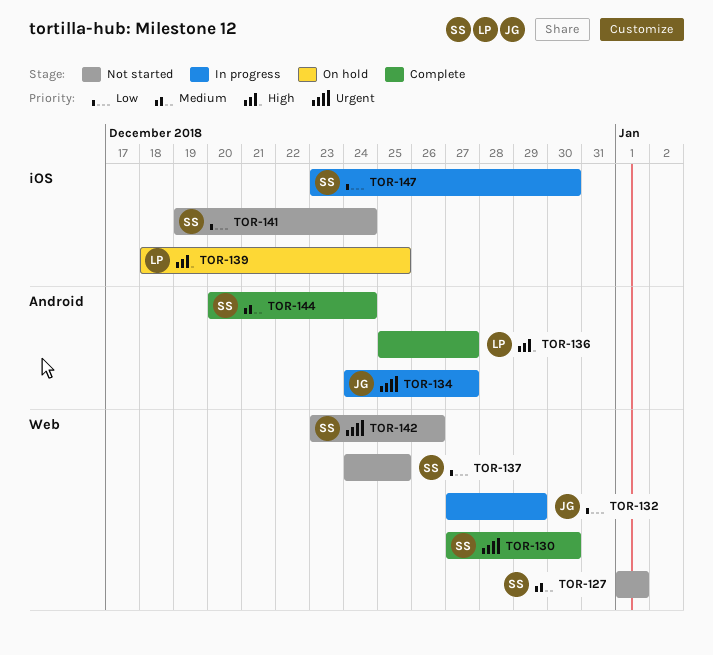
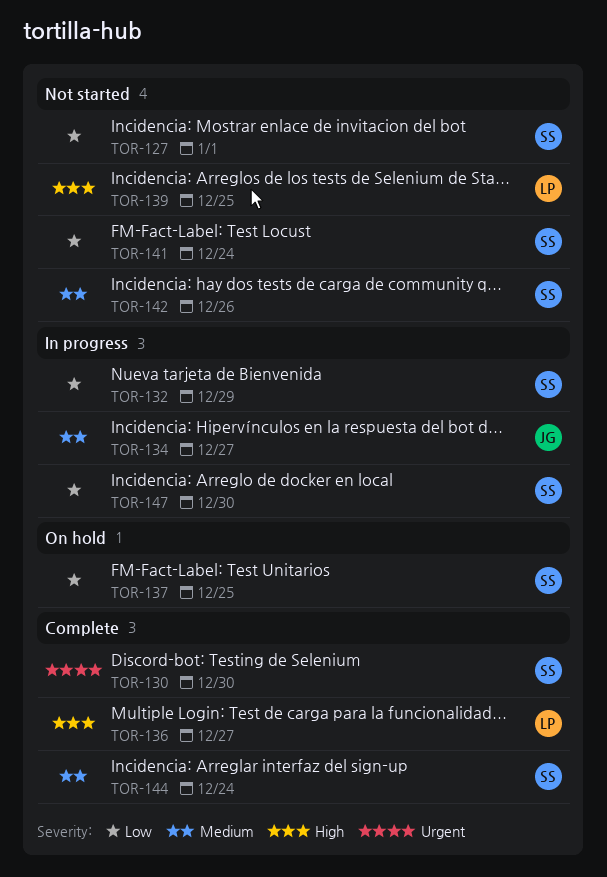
TOR-127, priority: Medium -> Low
TOR-132, owner: JG -> SS
TOR-134, priority: Urgent -> Medium
TOR-137, status: Not started -> On hold
TOR-139, status: On hold -> Not started
TOR-142, priority: Urgent -> Medium

